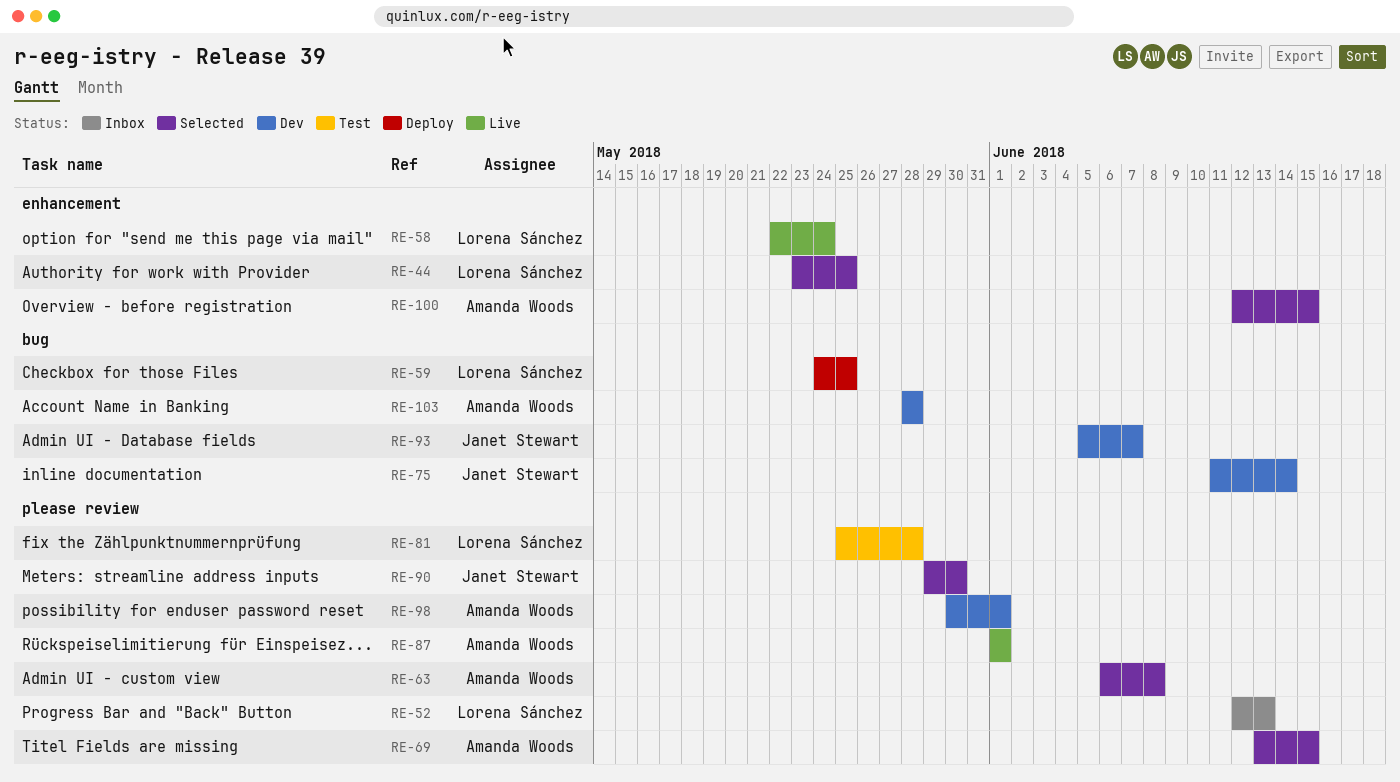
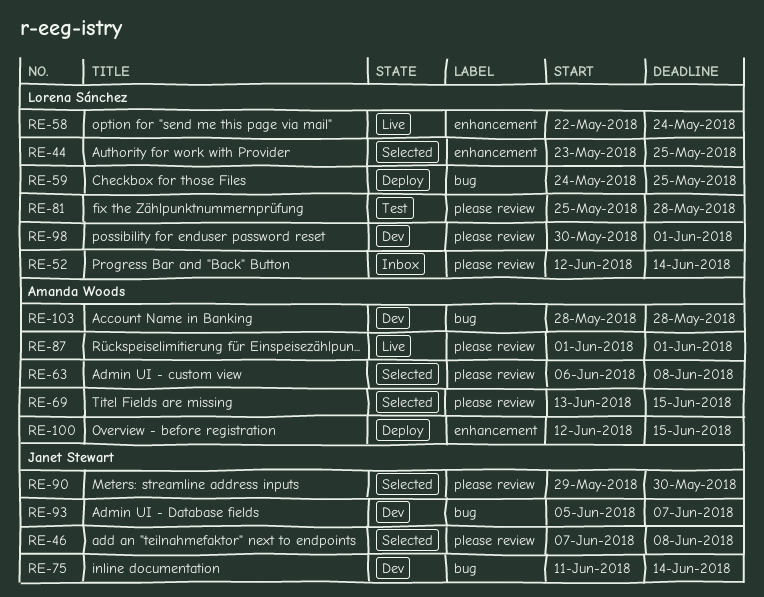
RE-46: none -> present
RE-52, due: Jun 13 -> Jun 14
RE-98, owner: Amanda Woods -> Lorena Sánchez
RE-100, status: Selected -> Deploy

